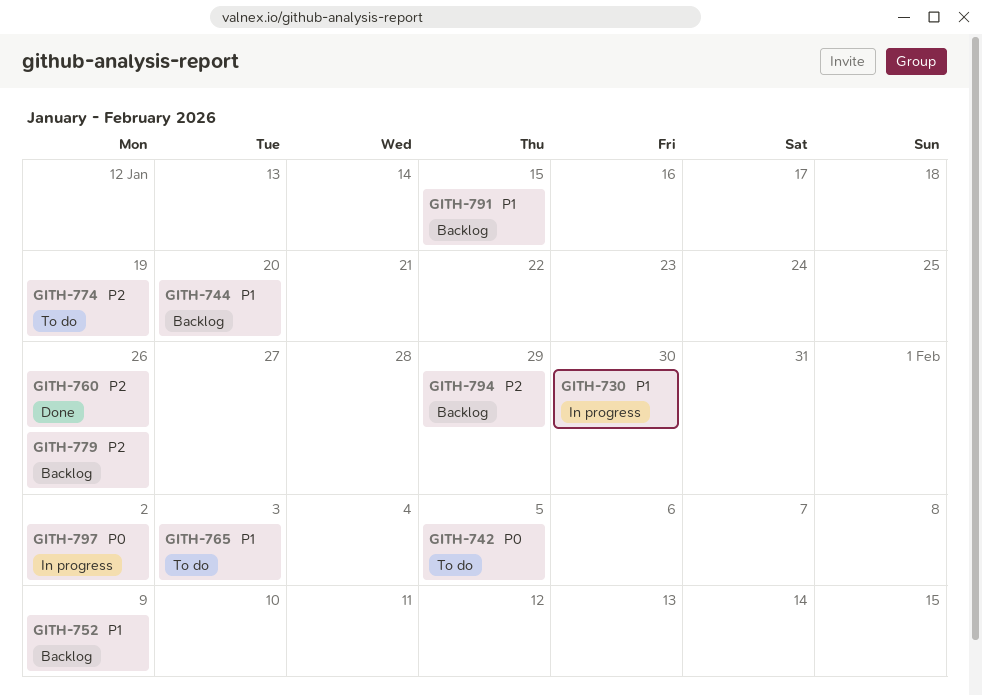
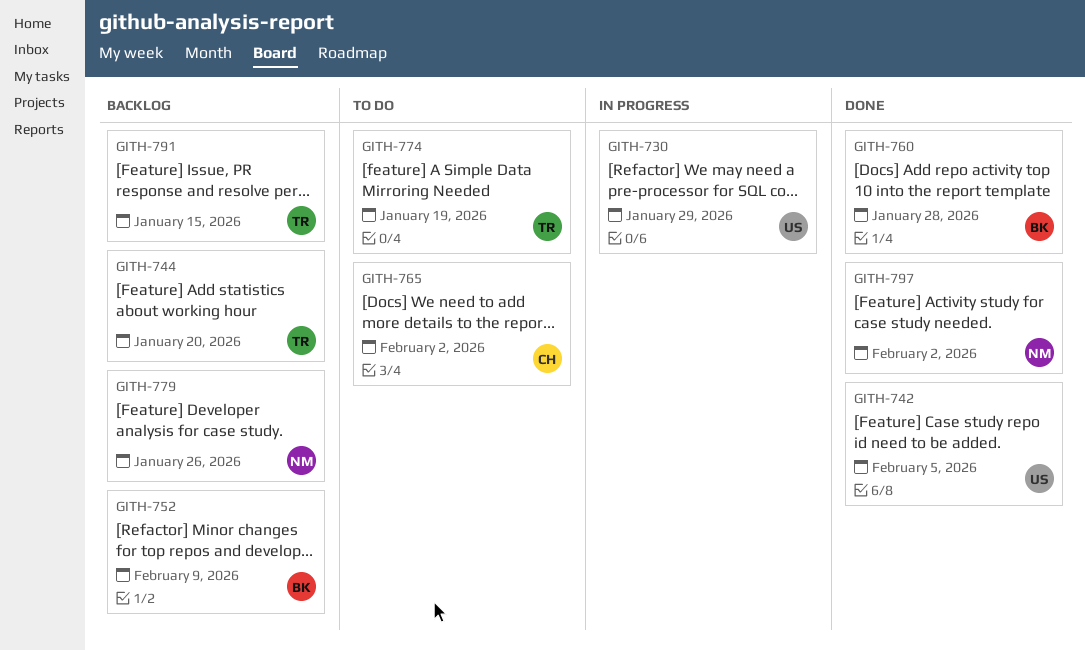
GITH-730, due: Jan 30 -> Jan 29
GITH-742, status: To do -> Done
GITH-760, due: Jan 26 -> Jan 28
GITH-765, due: Feb 3 -> Feb 2
GITH-794: present -> none
GITH-797, status: In progress -> Done

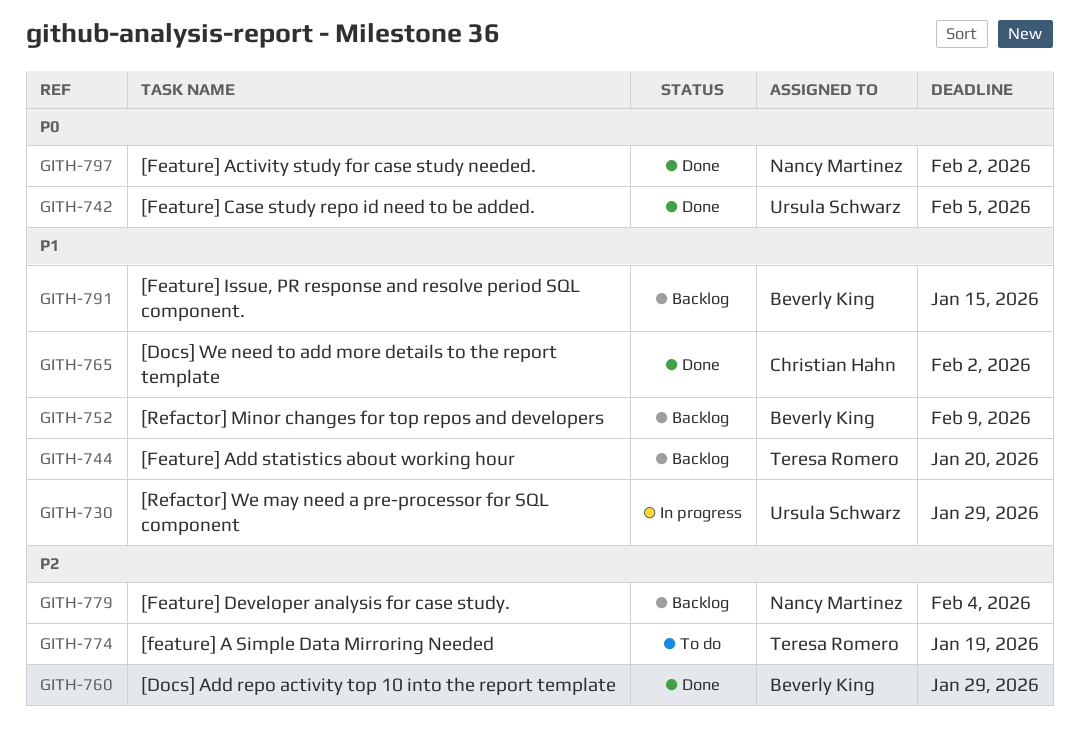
GITH-760, due: Jan 28 -> Jan 29
GITH-765, status: To do -> Done
GITH-779, due: Jan 26 -> Feb 4
GITH-791, owner: Teresa Romero -> Beverly King

